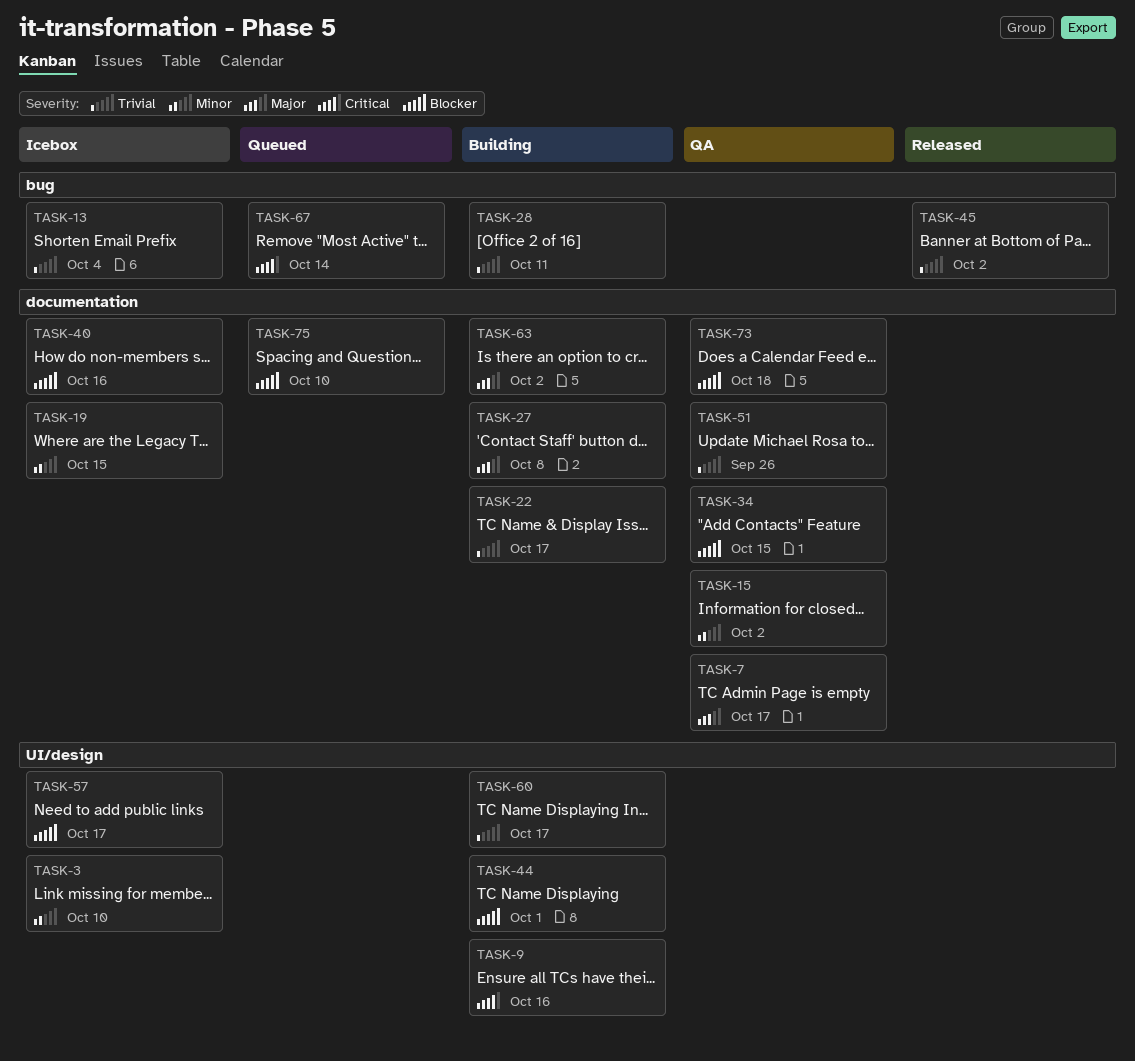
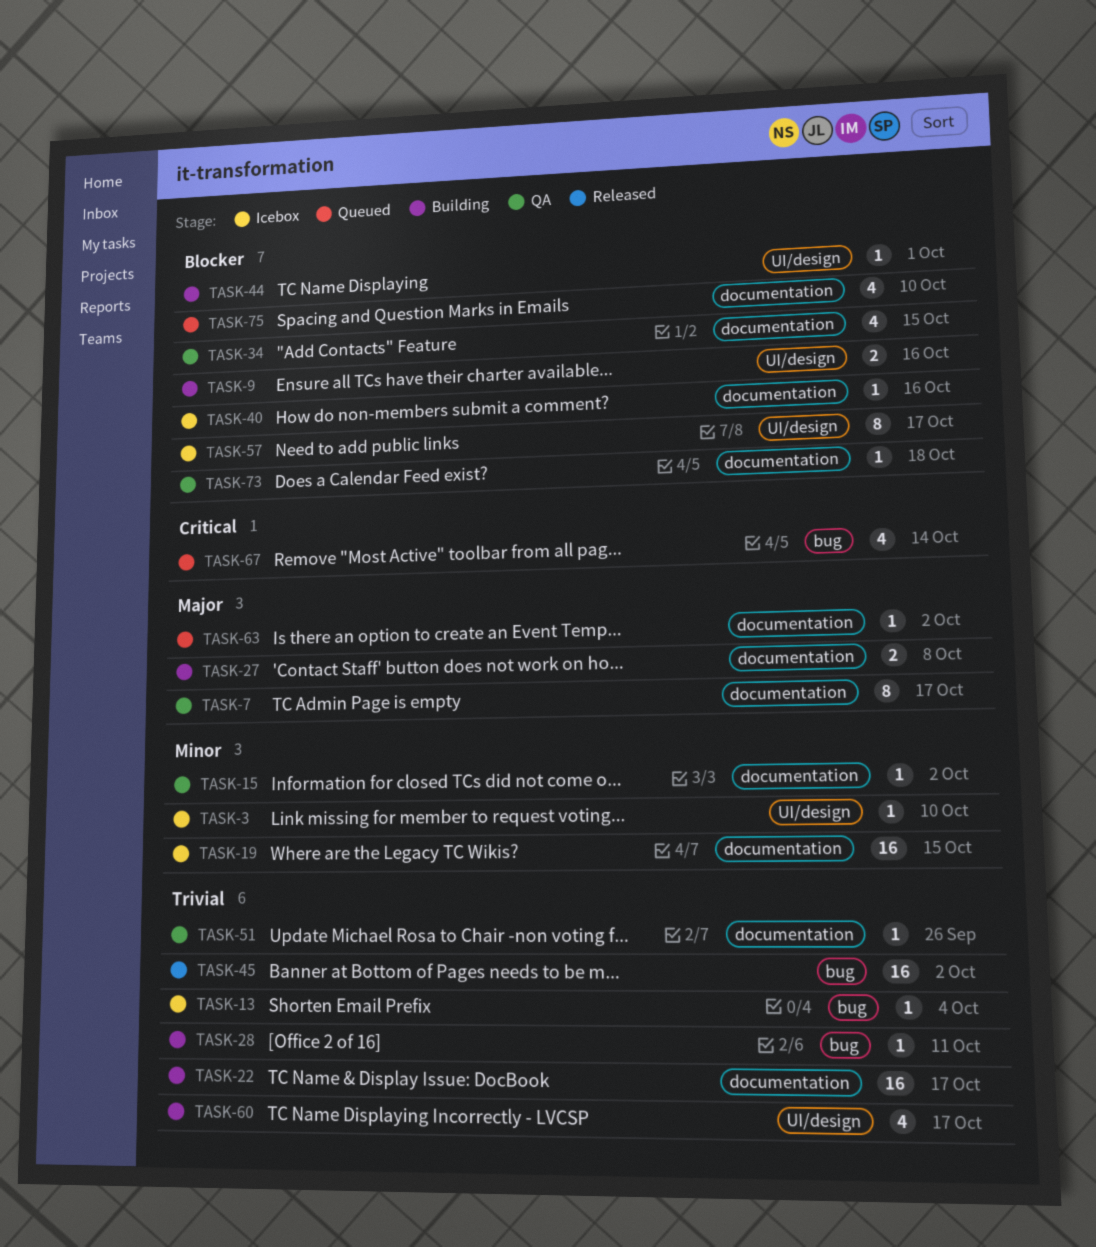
TASK-9, priority: Critical -> Blocker
TASK-63, status: Building -> Queued

